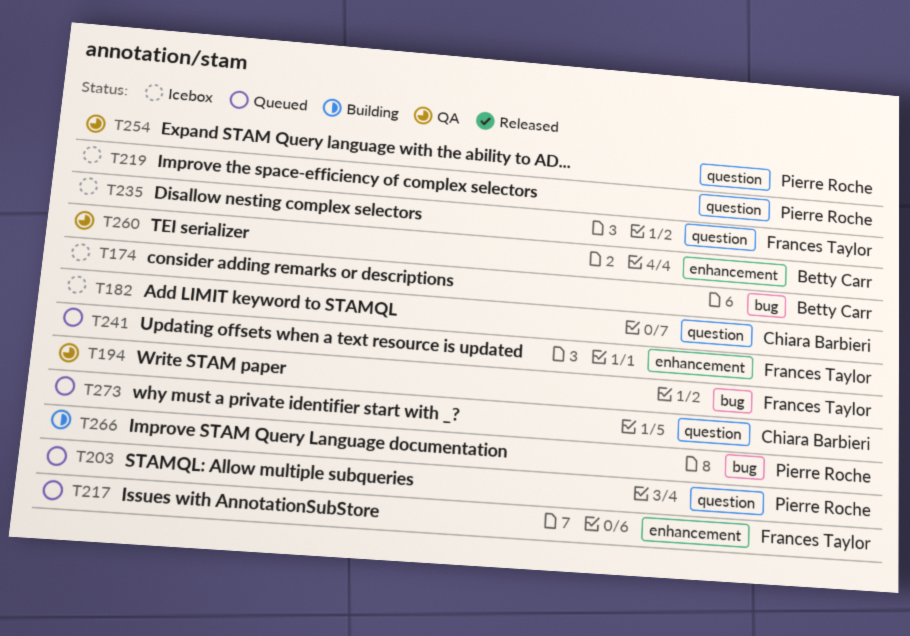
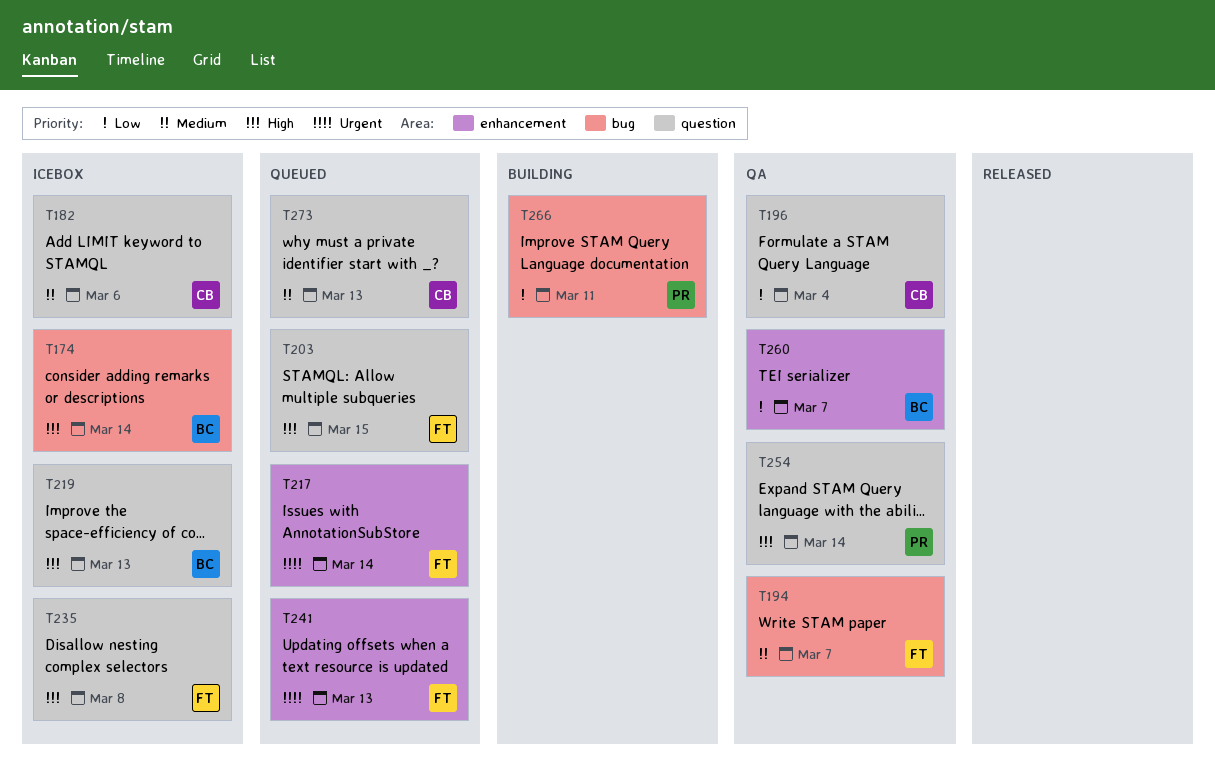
T196: none -> present
T203, owner: Pierre Roche -> Frances Taylor
T219, owner: Pierre Roche -> Betty Carr

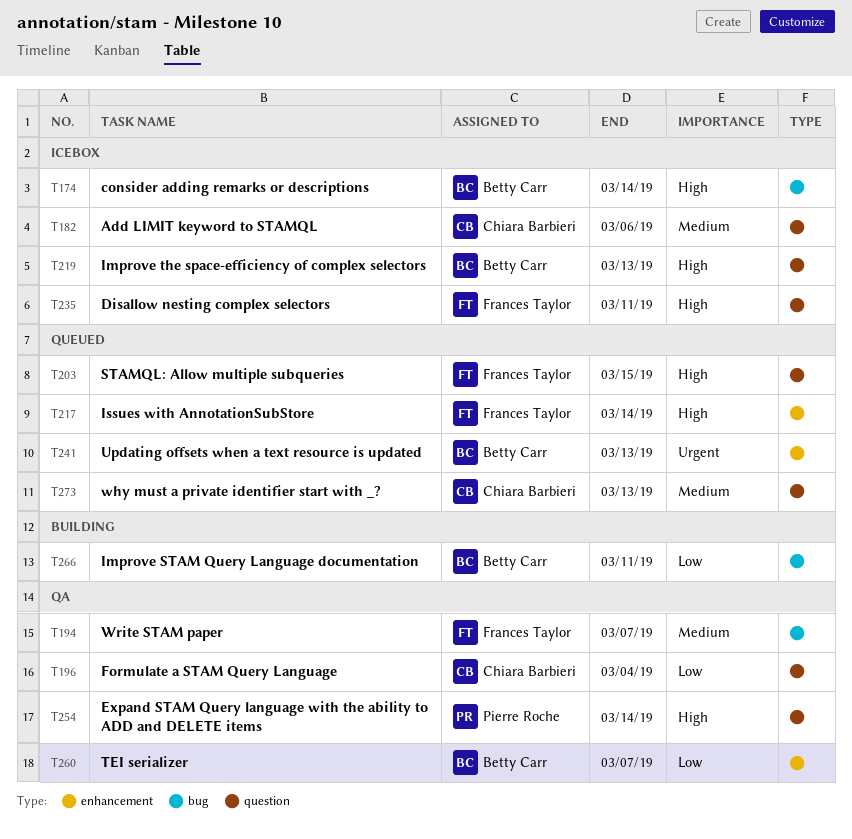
T217, priority: Urgent -> High
T235, due: Mar 8 -> Mar 11
T241, owner: Frances Taylor -> Betty Carr
T266, owner: Pierre Roche -> Betty Carr

